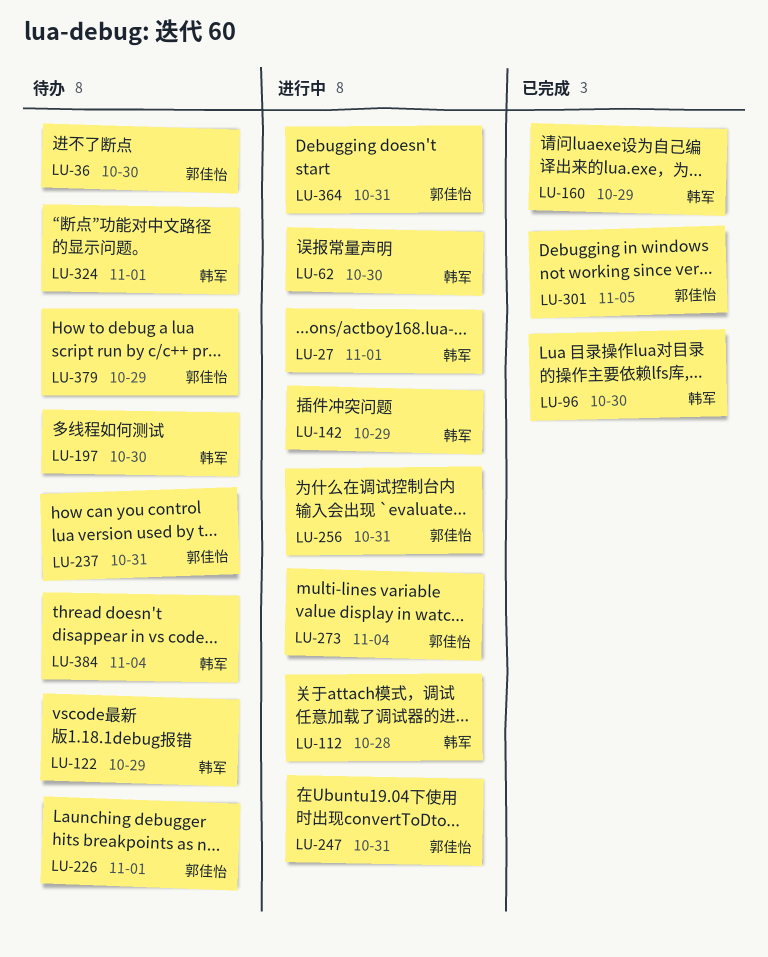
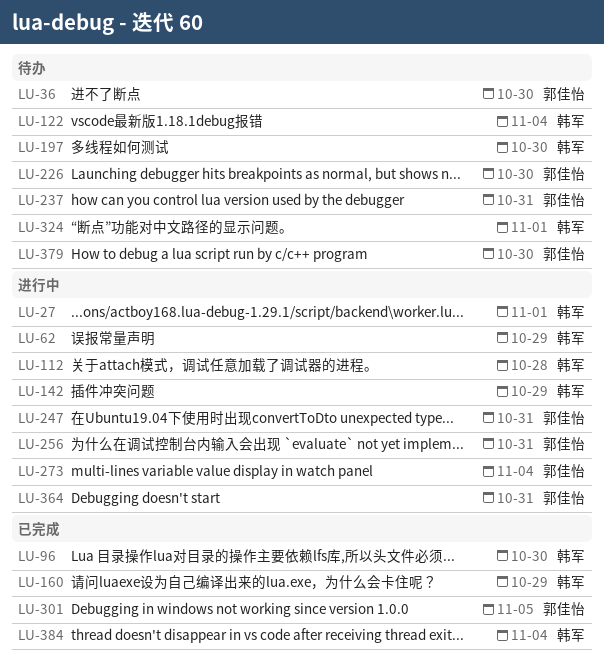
LU-62, due: Oct 30 -> Oct 29
LU-122, due: Oct 29 -> Nov 4
LU-226, due: Nov 1 -> Oct 30
LU-379, due: Oct 29 -> Oct 30
LU-384, status: 待办 -> 已完成

